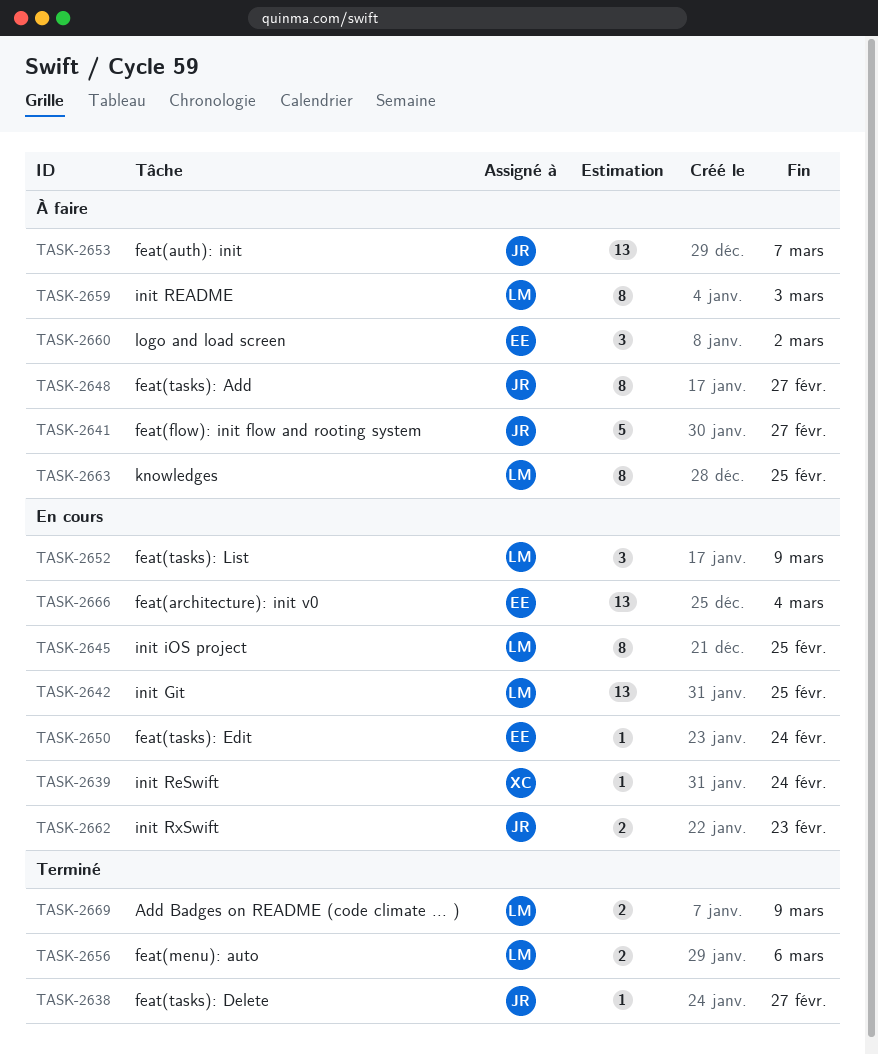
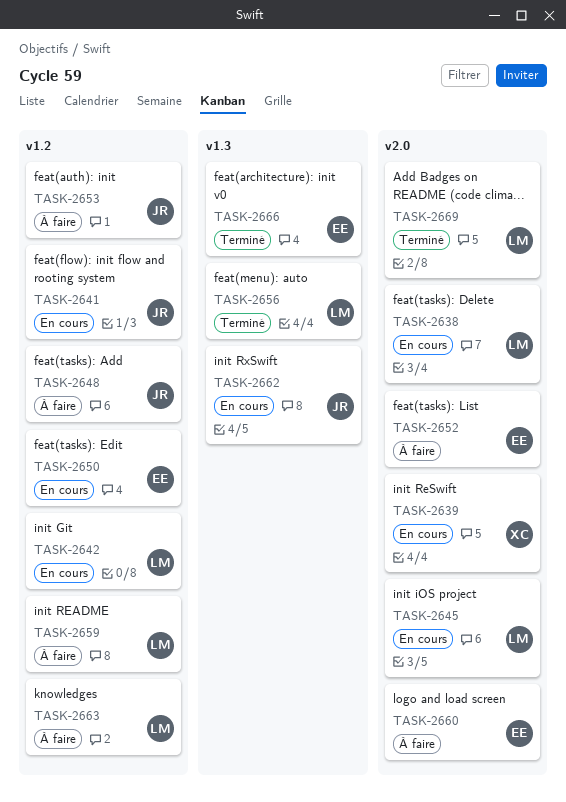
TASK-2638, status: Terminé -> En cours
TASK-2638, owner: JR -> LM
TASK-2641, status: À faire -> En cours
TASK-2652, status: En cours -> À faire
TASK-2652, owner: LM -> EE
TASK-2666, status: En cours -> Terminé

